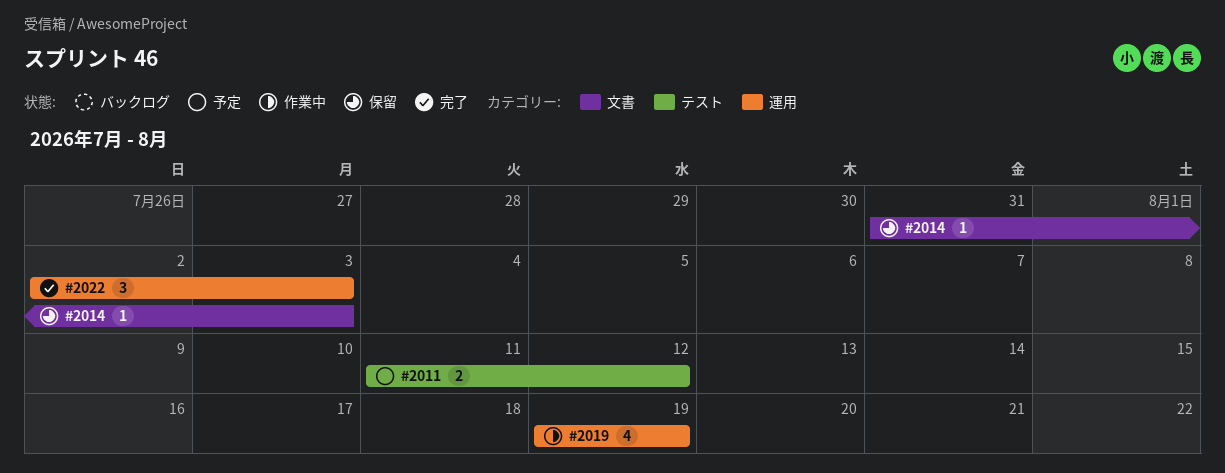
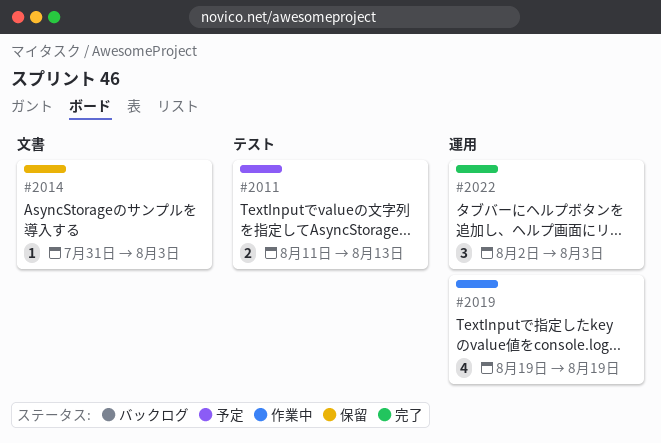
#2011, due: Aug 12 -> Aug 13

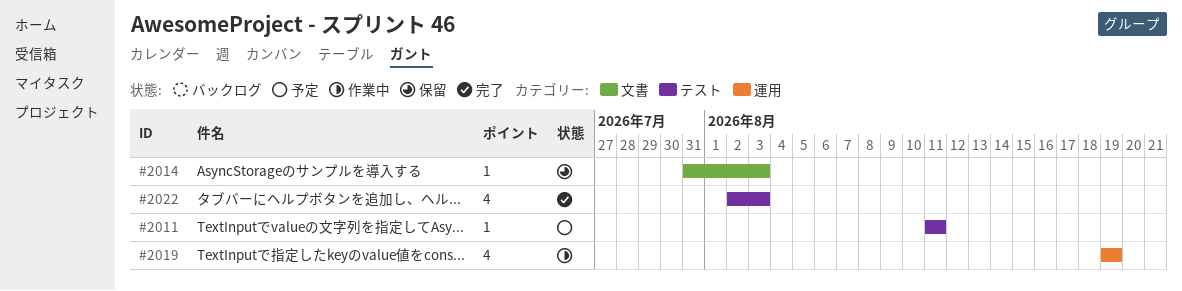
#2011, estimate: 2 -> 1
#2011, due: Aug 13 -> Aug 11
#2022, label: 運用 -> テスト
#2022, estimate: 3 -> 4

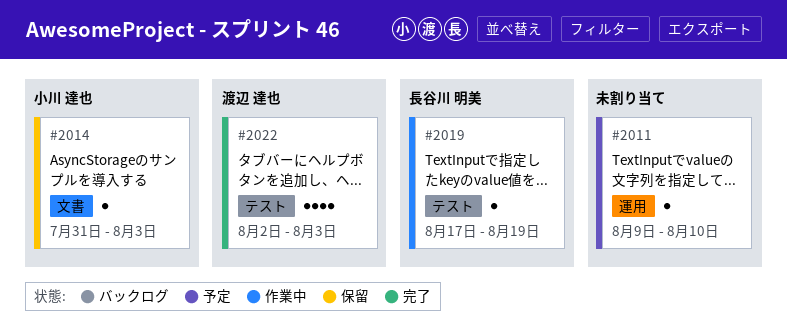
#2011, label: テスト -> 運用
#2011, start: Aug 11 -> Aug 9
#2011, due: Aug 11 -> Aug 10
#2019, label: 運用 -> テスト
#2019, estimate: 4 -> 1
#2019, start: Aug 19 -> Aug 17

